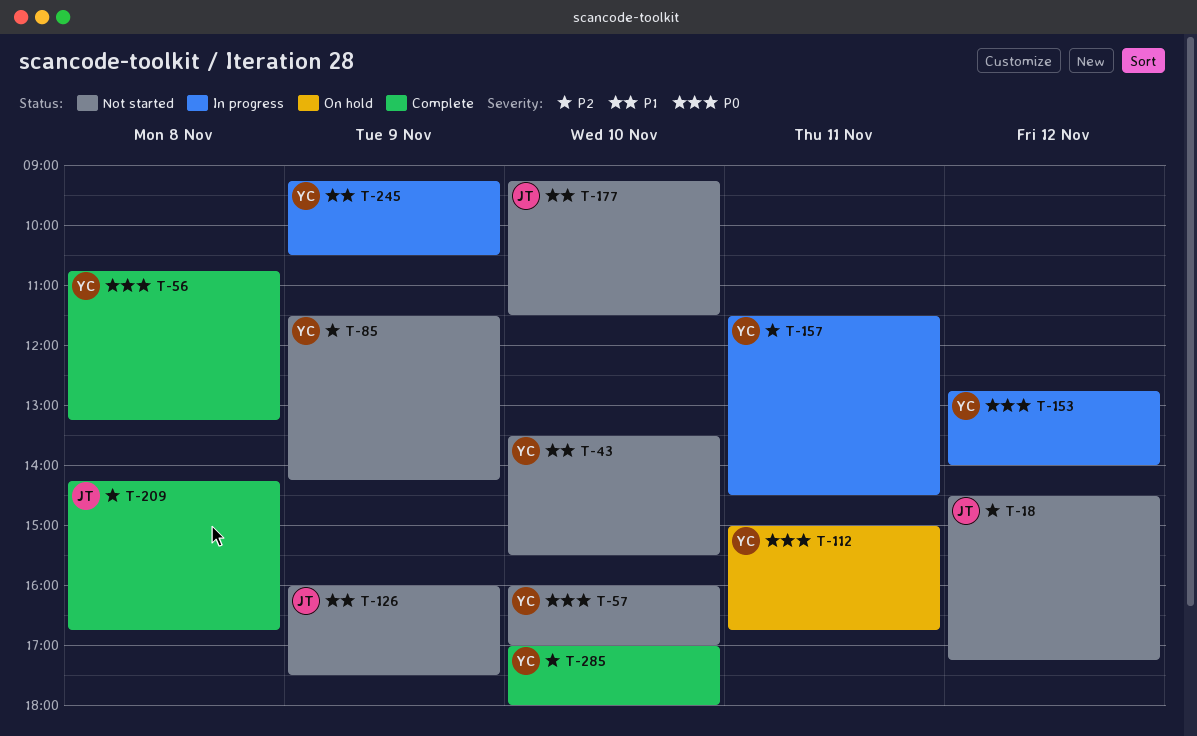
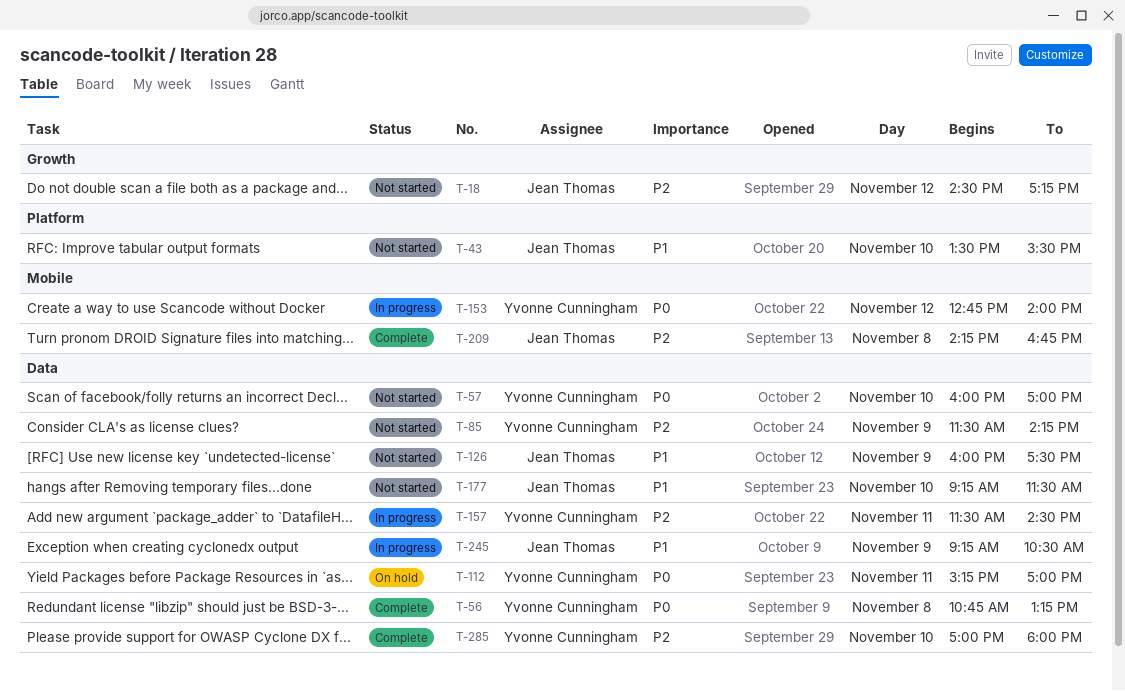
T-43, owner: Yvonne Cunningham -> Jean Thomas
T-112, begins: 15:00 -> 15:15
T-112, ends: 16:45 -> 17:00
T-245, owner: Yvonne Cunningham -> Jean Thomas

